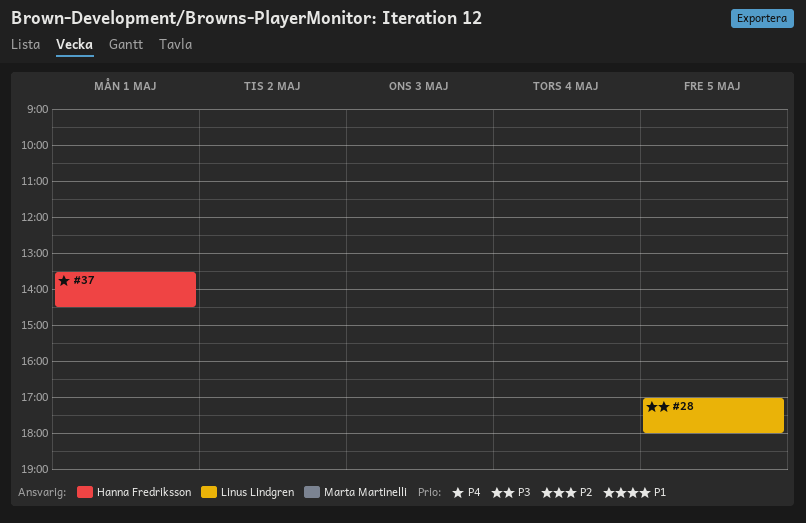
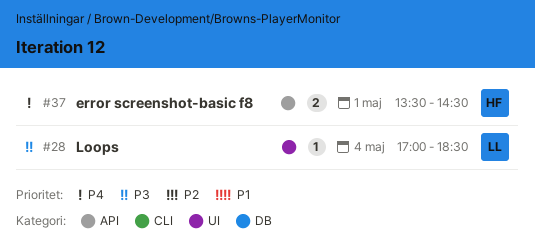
#28, day: May 5 -> May 4
#28, ends: 18:00 -> 18:30

